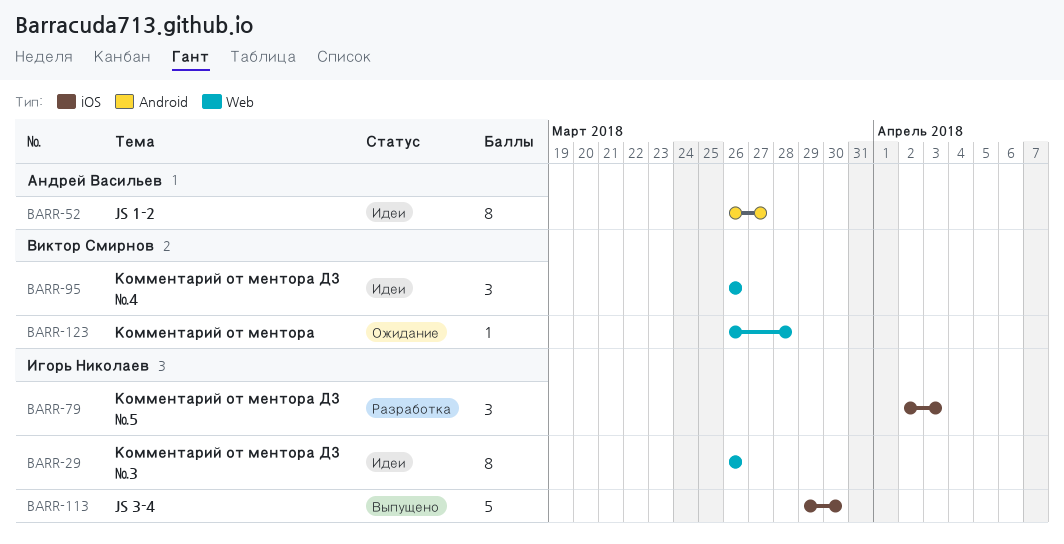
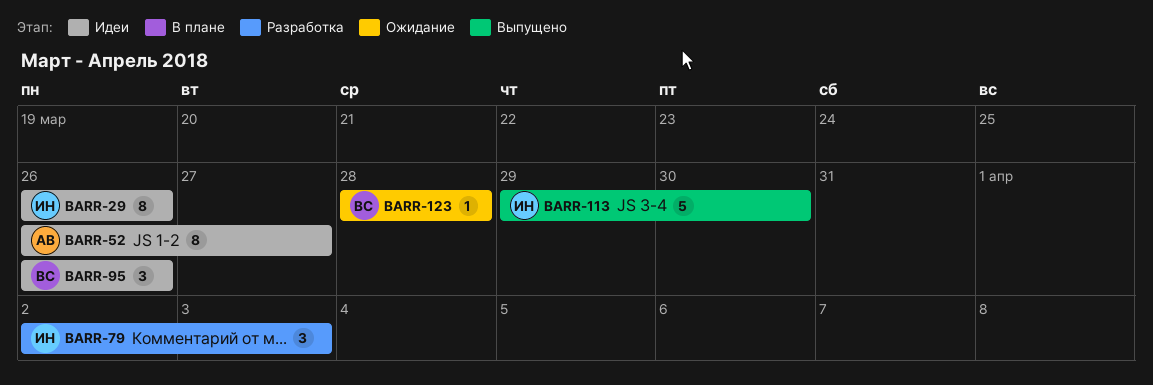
BARR-123, start: Mar 26 -> Mar 28

